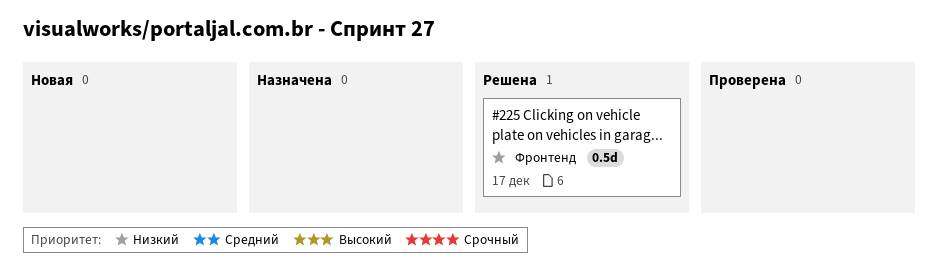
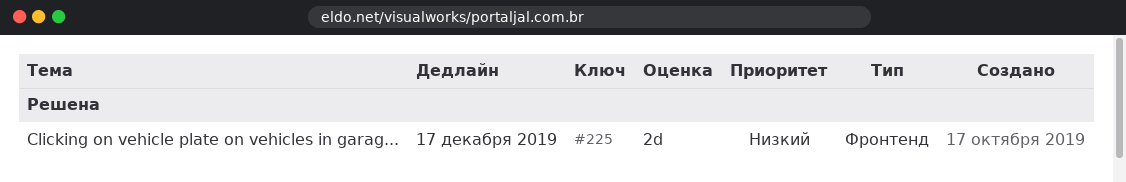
#225, estimate: 0.5d -> 2d

